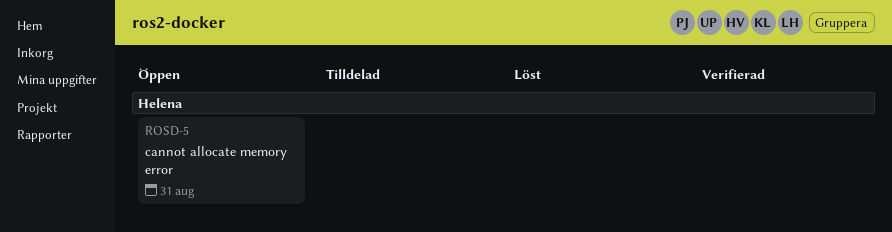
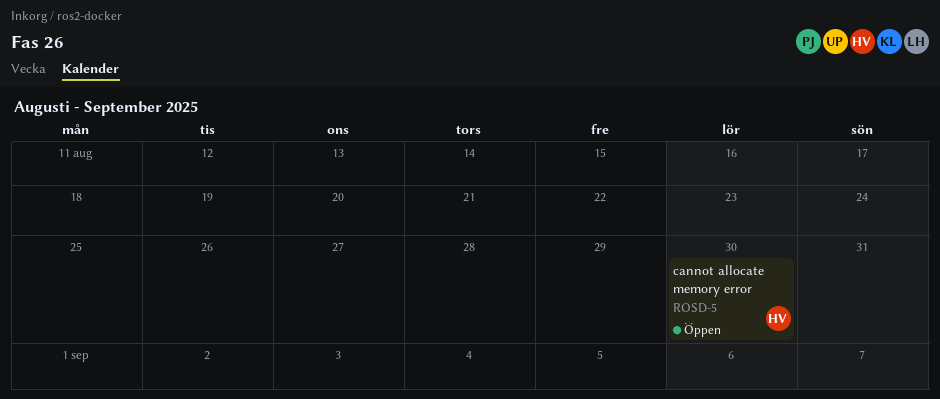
ROSD-5, due: Aug 31 -> Aug 30

